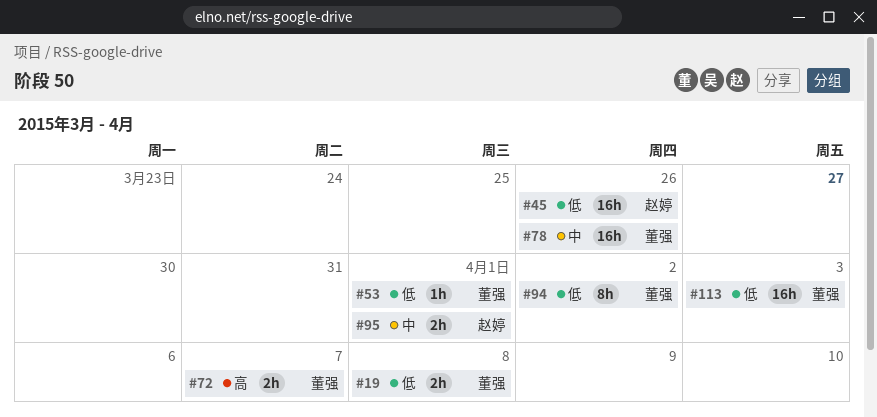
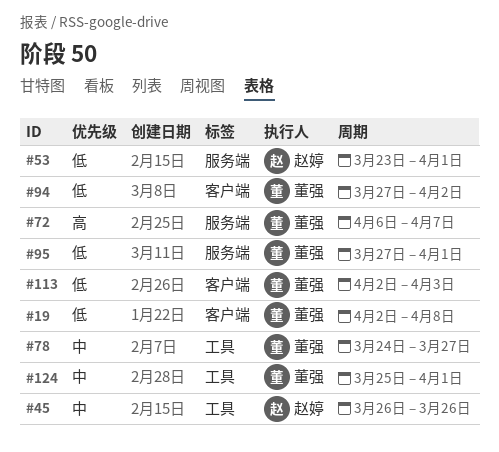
#45, priority: 低 -> 中
#53, owner: 董强 -> 赵婷
#78, due: Mar 26 -> Mar 27
#95, owner: 赵婷 -> 董强
#95, priority: 中 -> 低
#124: none -> present

